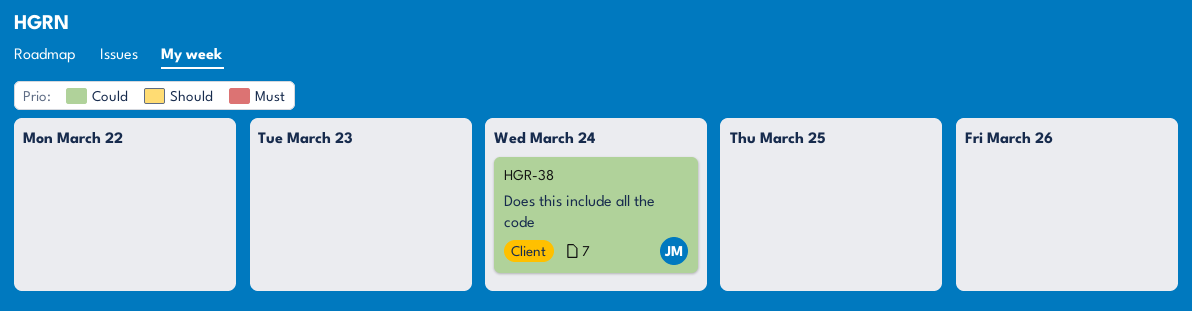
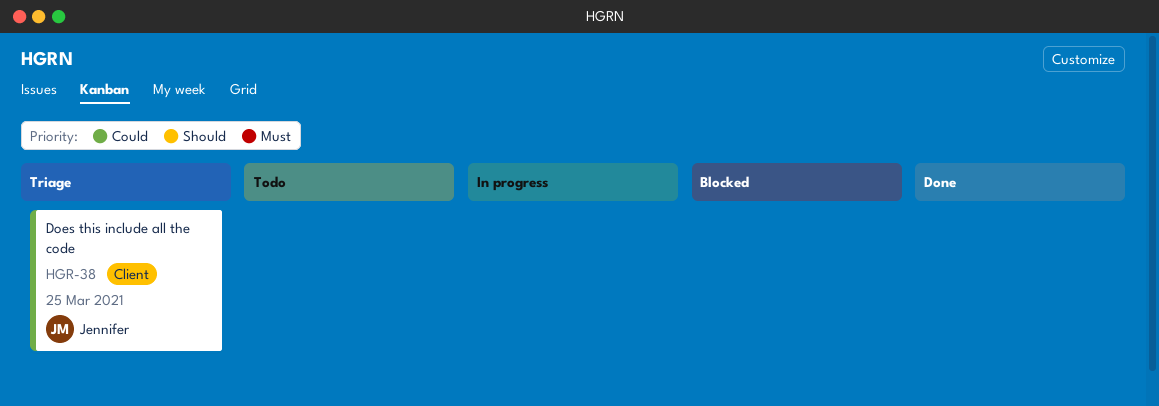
HGR-38, due: Mar 24 -> Mar 25

